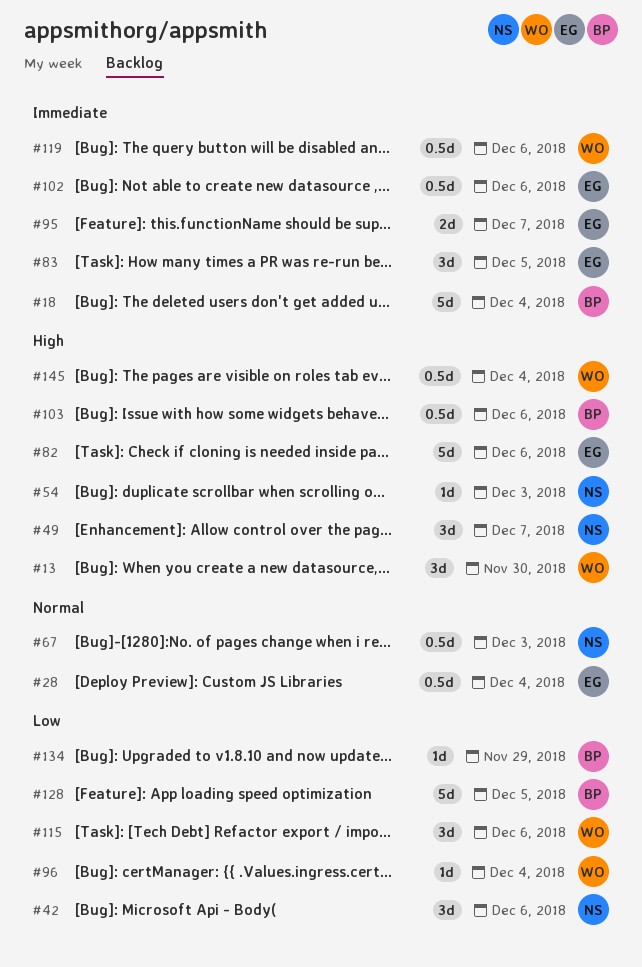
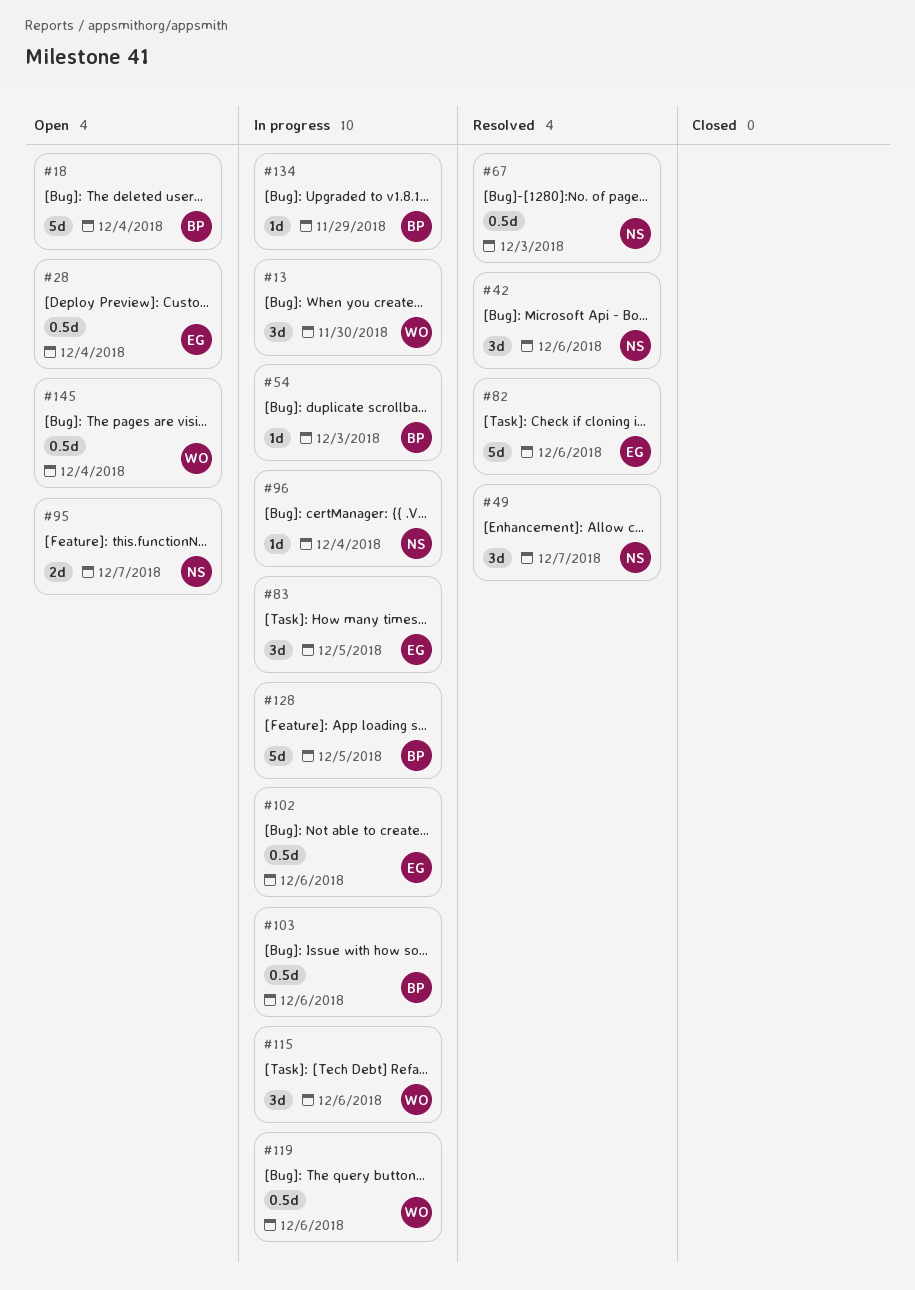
#54, owner: NS -> BP
#95, owner: EG -> NS
#96, owner: WO -> NS

